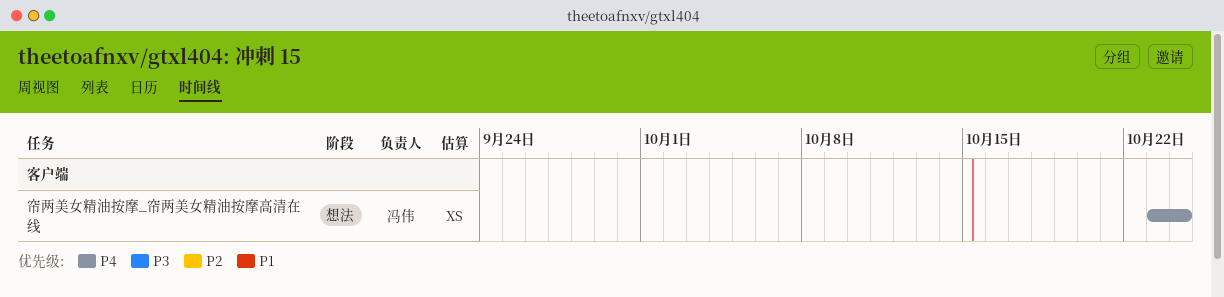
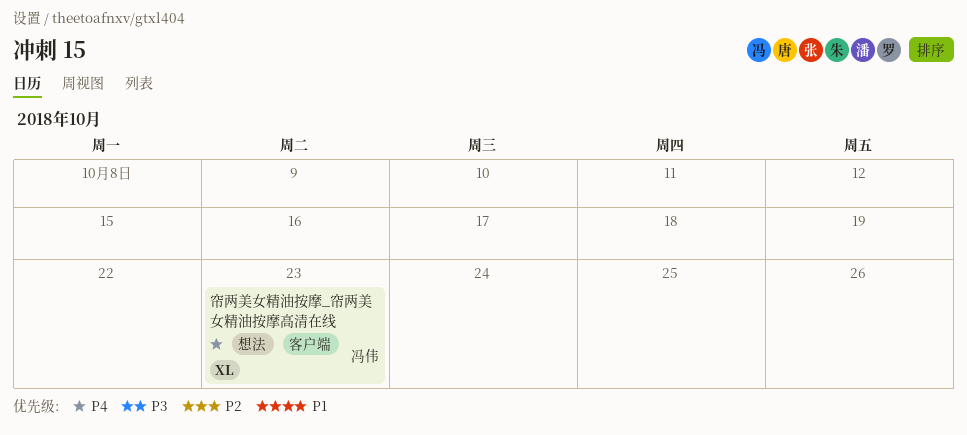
帘两美女精油按摩_帘两美女精油按摩高清在线, estimate: XS -> XL
帘两美女精油按摩_帘两美女精油按摩高清在线, due: Oct 24 -> Oct 23

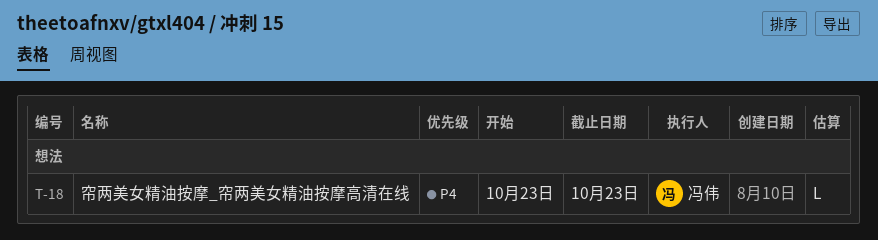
帘两美女精油按摩_帘两美女精油按摩高清在线, estimate: XL -> L

